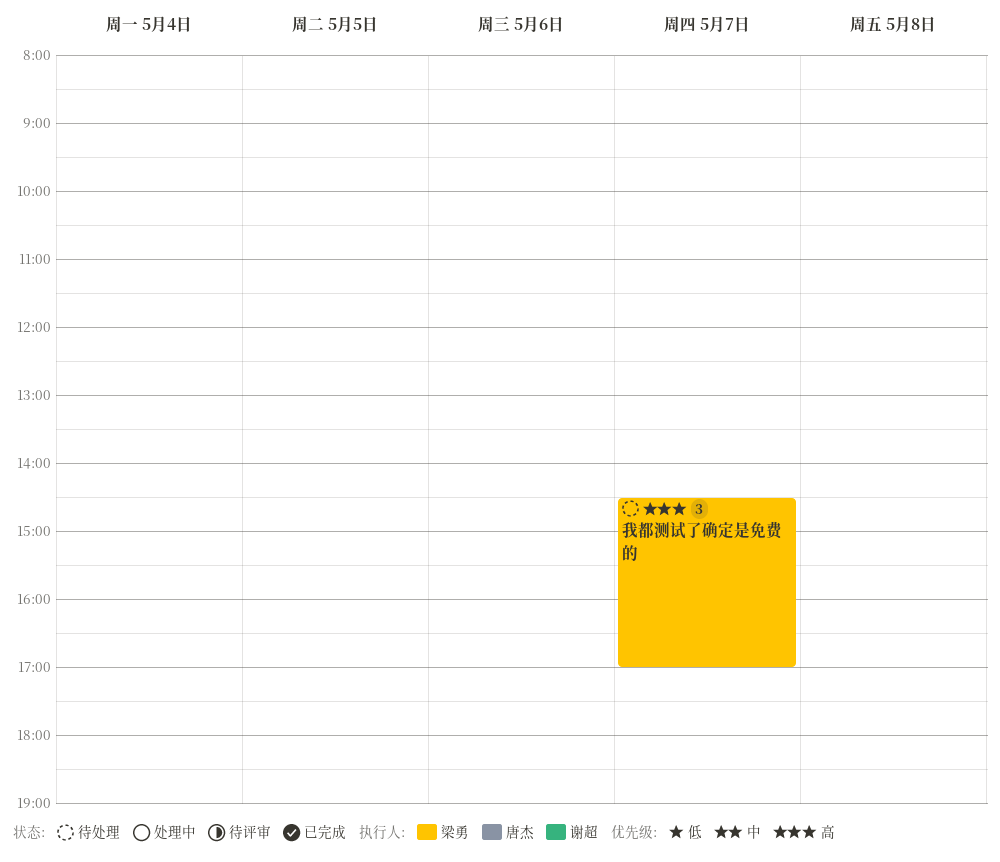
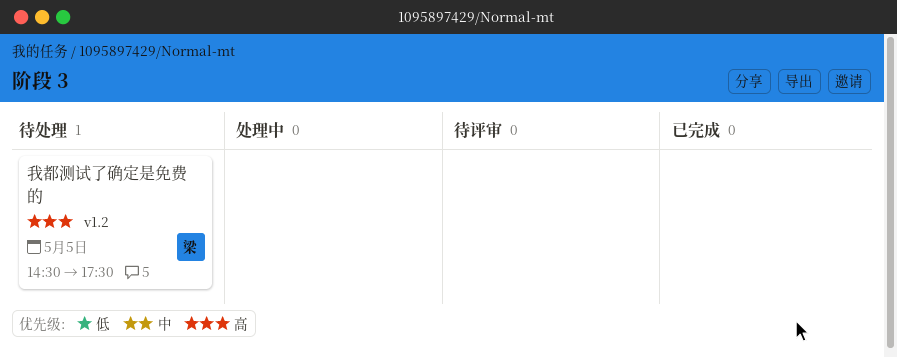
我都测试了确定是免费的, day: May 7 -> May 5
我都测试了确定是免费的, ends: 17:00 -> 17:30

